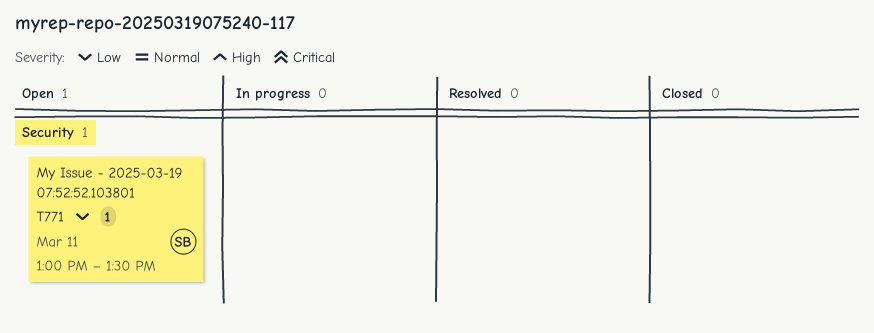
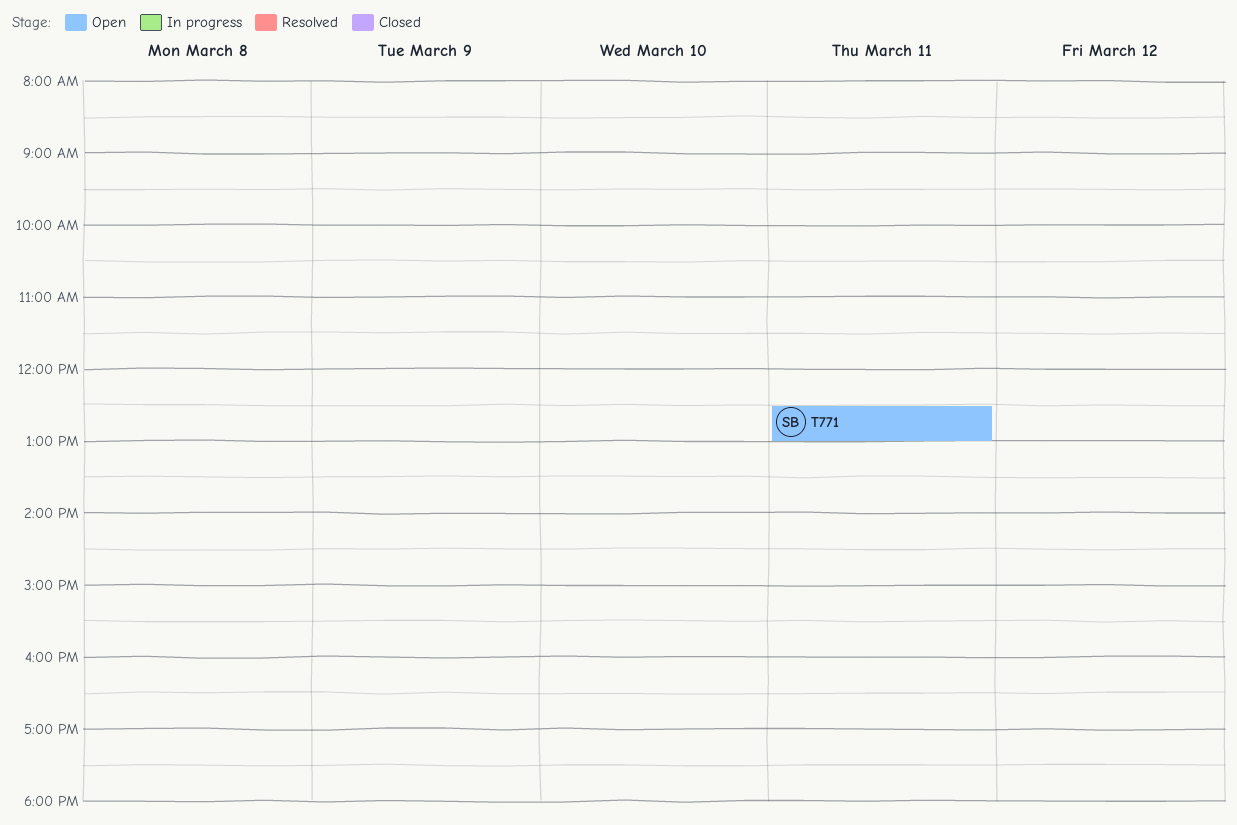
T771, begins: 13:00 -> 12:30
T771, ends: 13:30 -> 13:00

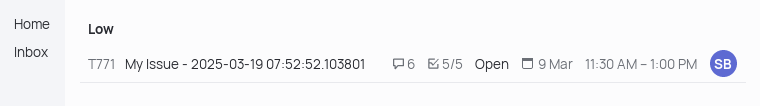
T771, day: Mar 11 -> Mar 9
T771, begins: 12:30 -> 11:30

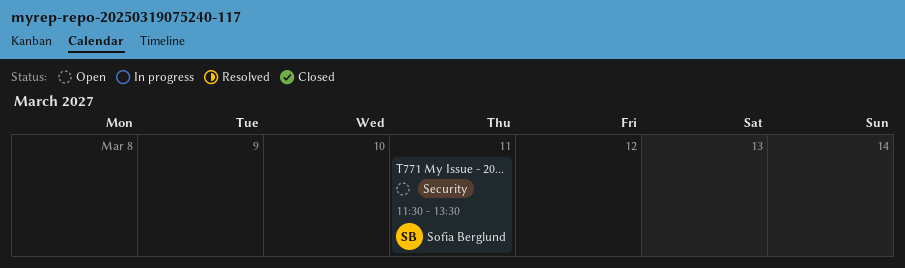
T771, day: Mar 9 -> Mar 11
T771, ends: 13:00 -> 13:30

